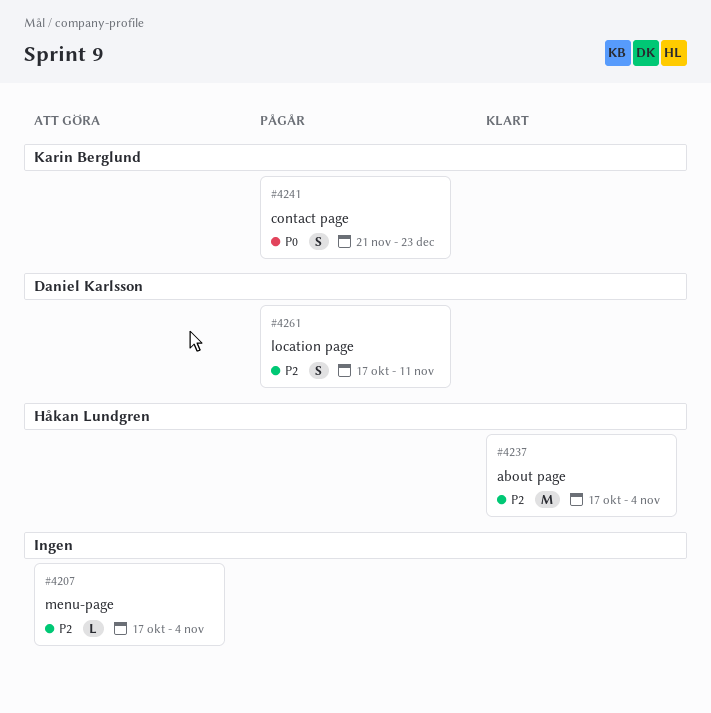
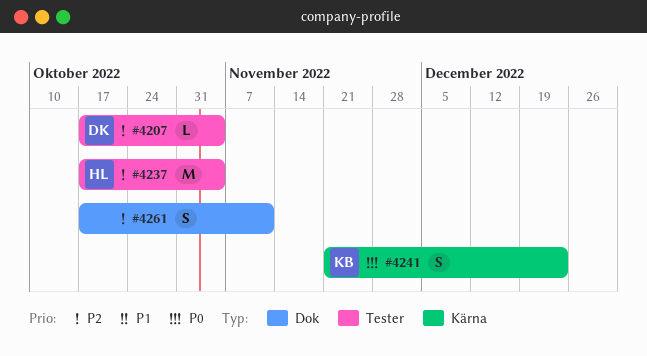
#4207, owner: none -> Daniel Karlsson
#4261, owner: Daniel Karlsson -> none

